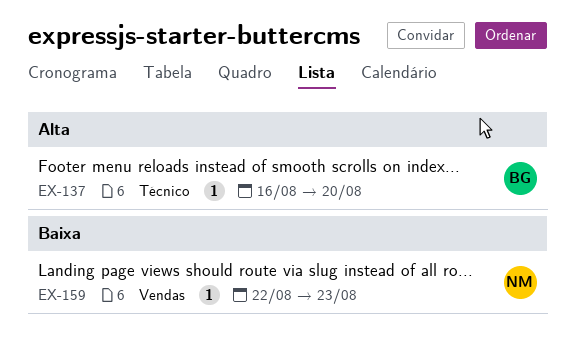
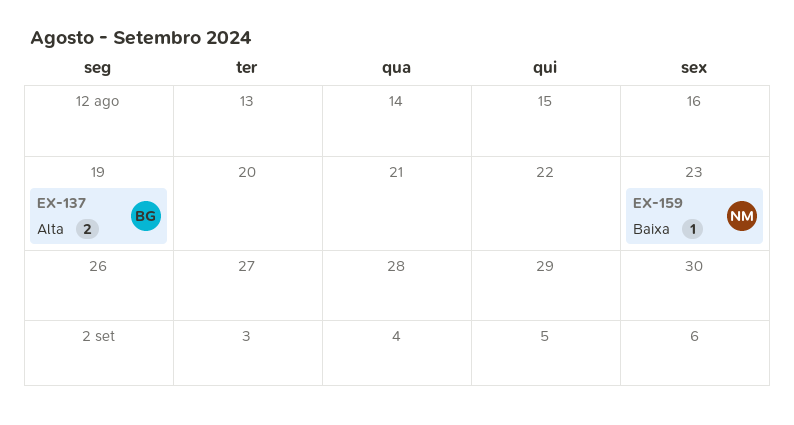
EX-137, estimate: 1 -> 2
EX-137, due: Aug 20 -> Aug 19

